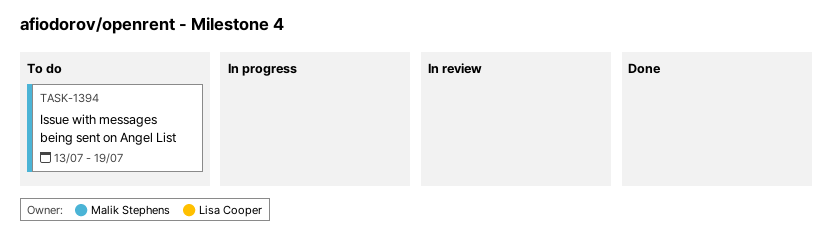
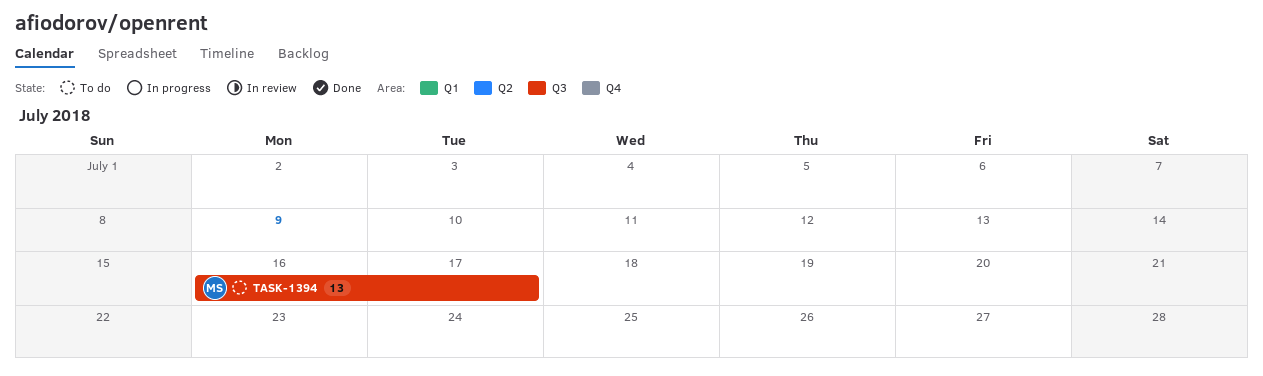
TASK-1394, start: Jul 13 -> Jul 16
TASK-1394, due: Jul 19 -> Jul 17

